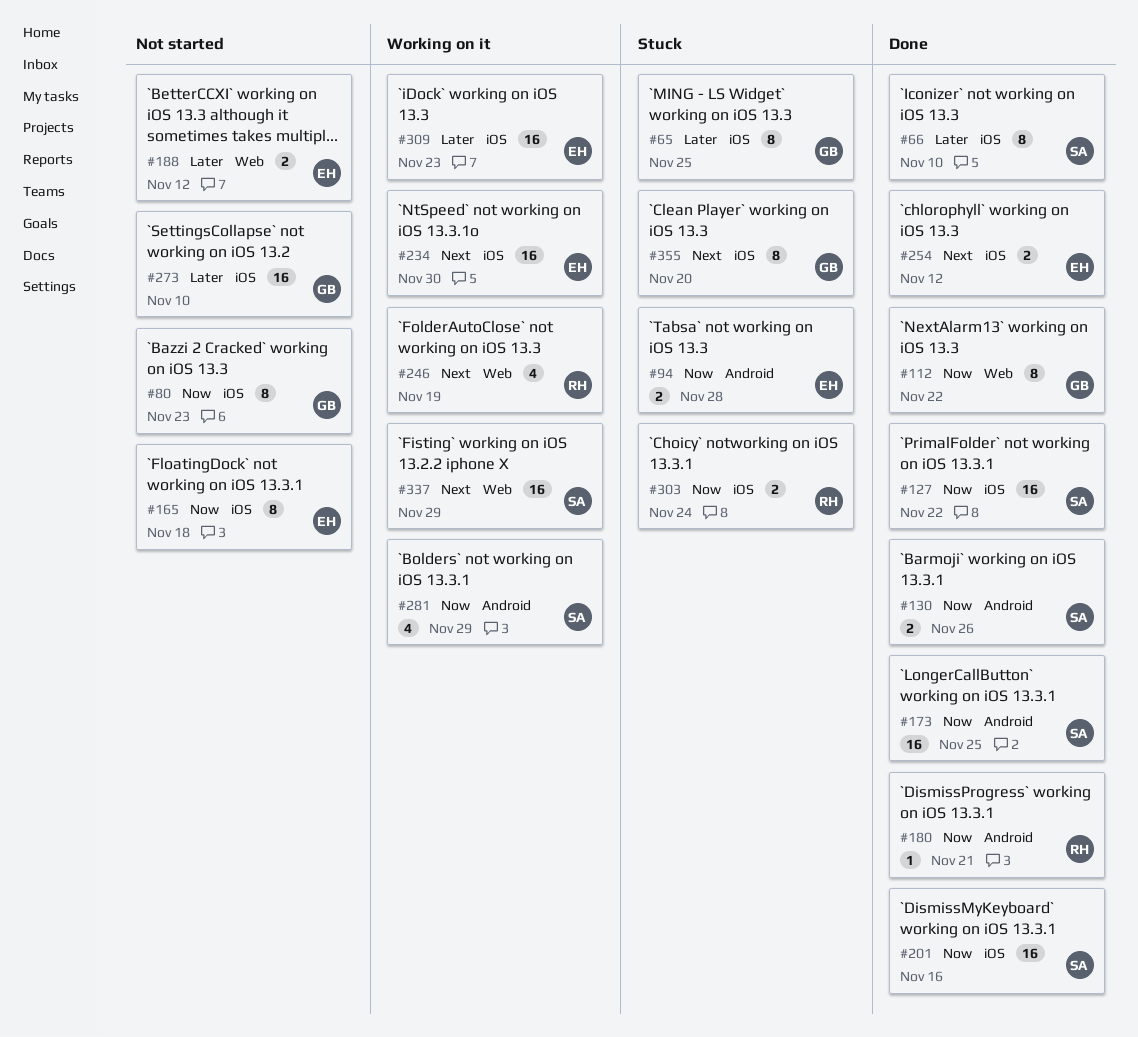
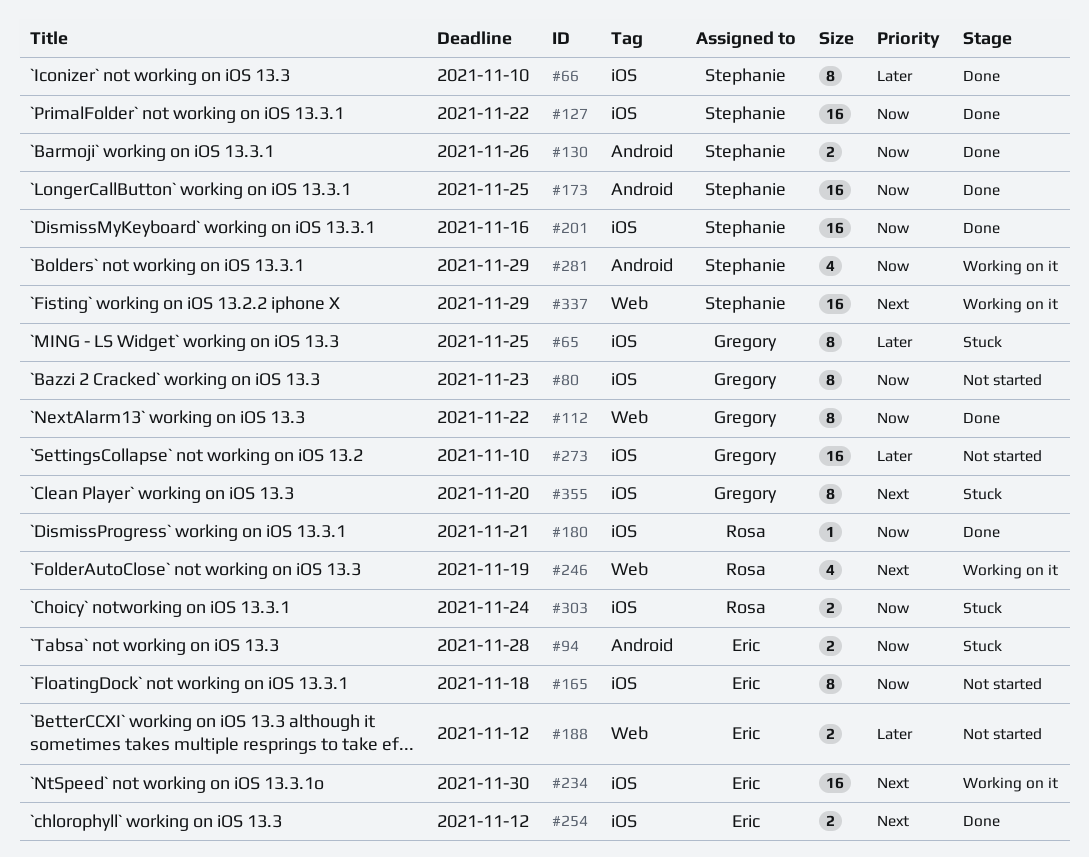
#180, label: Android -> iOS
#309: present -> none

